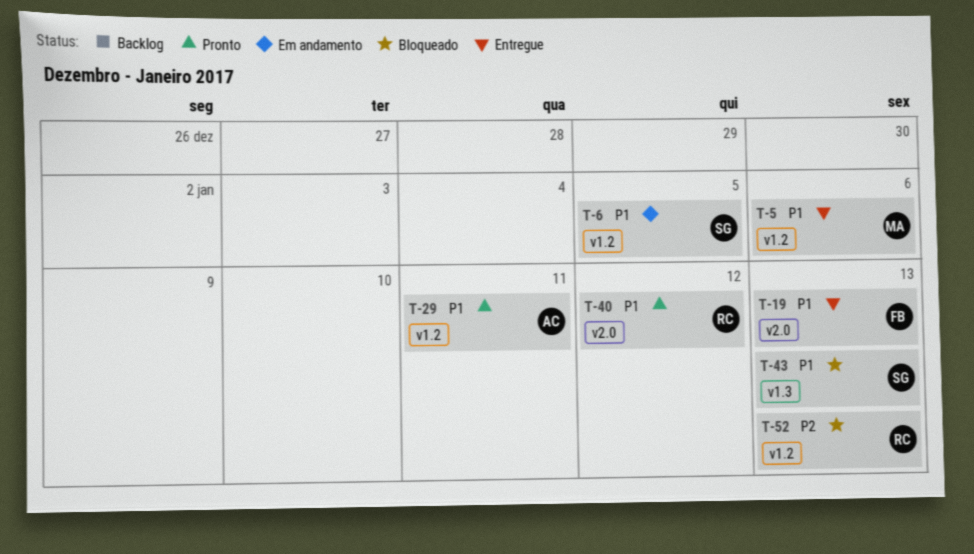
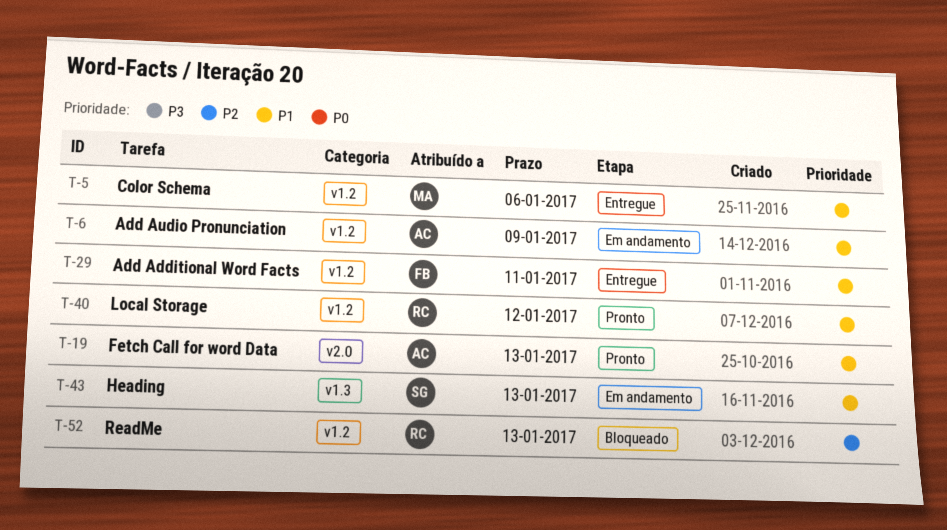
T-6, owner: SG -> AC
T-6, due: Jan 5 -> Jan 9
T-19, status: Entregue -> Pronto
T-19, owner: FB -> AC
T-29, status: Pronto -> Entregue
T-29, owner: AC -> FB
T-40, label: v2.0 -> v1.2
T-43, status: Bloqueado -> Em andamento

